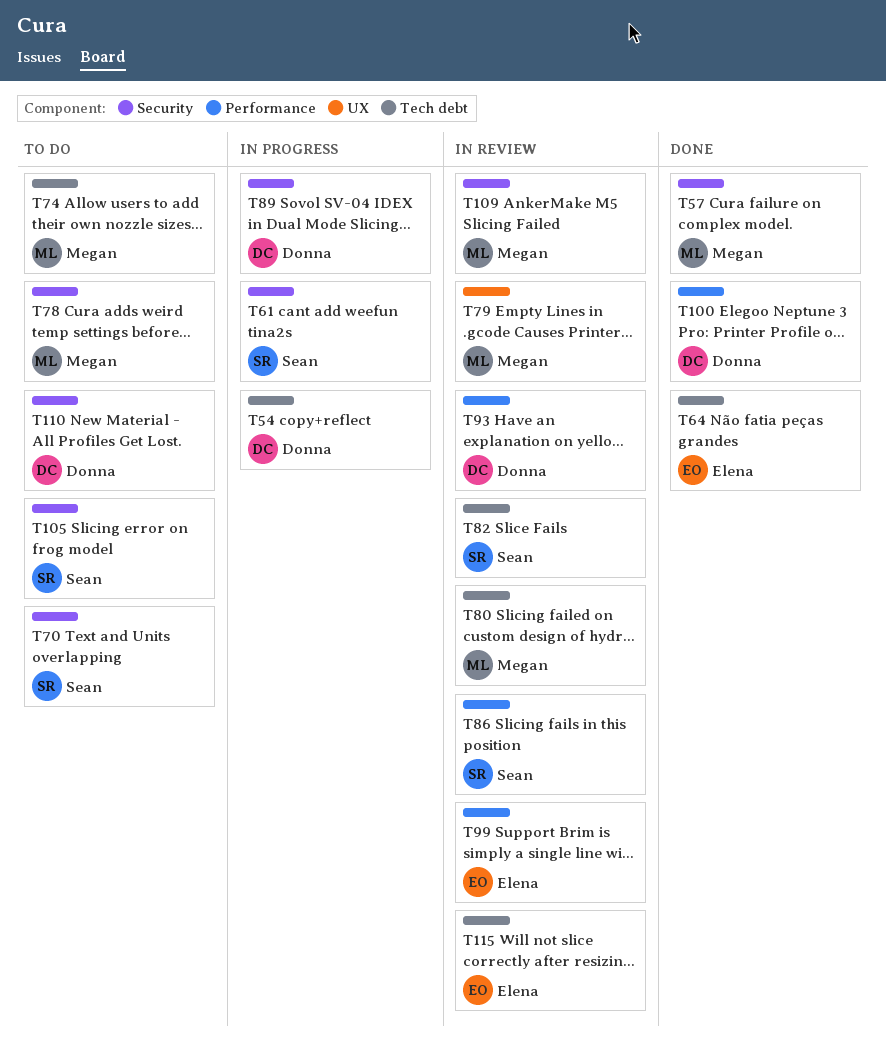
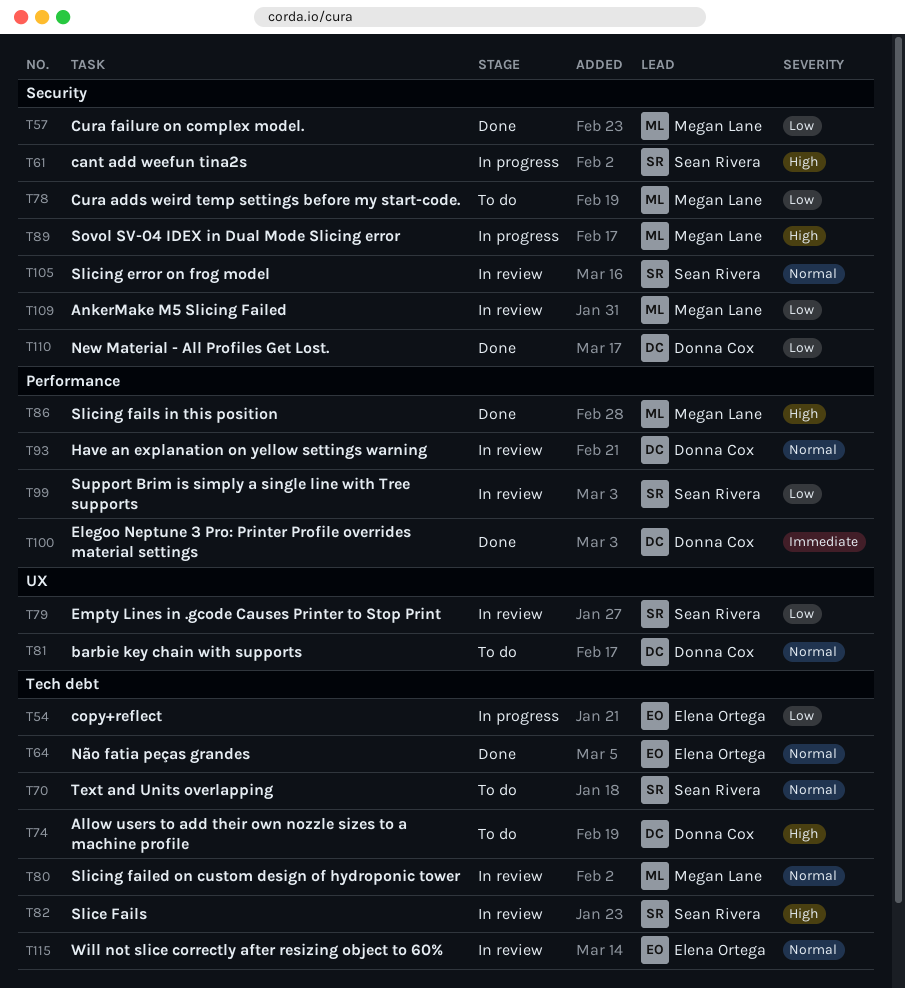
T54, owner: Donna Cox -> Elena Ortega
T70, label: Security -> Tech debt
T74, owner: Megan Lane -> Donna Cox
T79, owner: Megan Lane -> Sean Rivera
T81: none -> present
T86, status: In review -> Done
T86, owner: Sean Rivera -> Megan Lane
T89, owner: Donna Cox -> Megan Lane
T99, owner: Elena Ortega -> Sean Rivera
T105, status: To do -> In review
T110, status: To do -> Done

